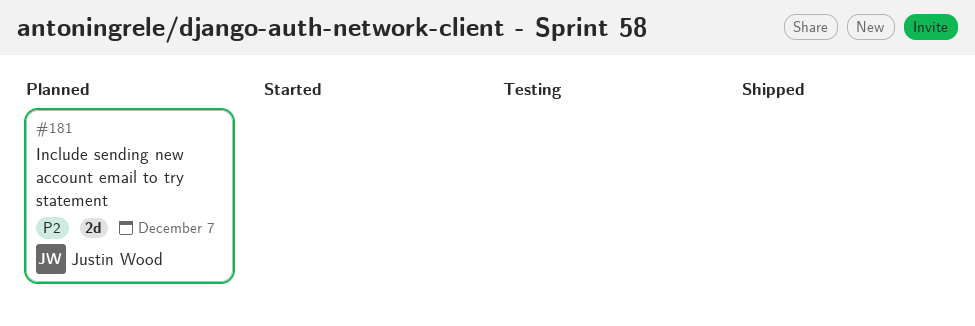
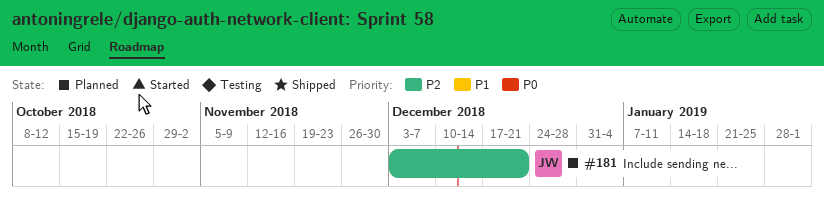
#181, due: Dec 7 -> Dec 21

